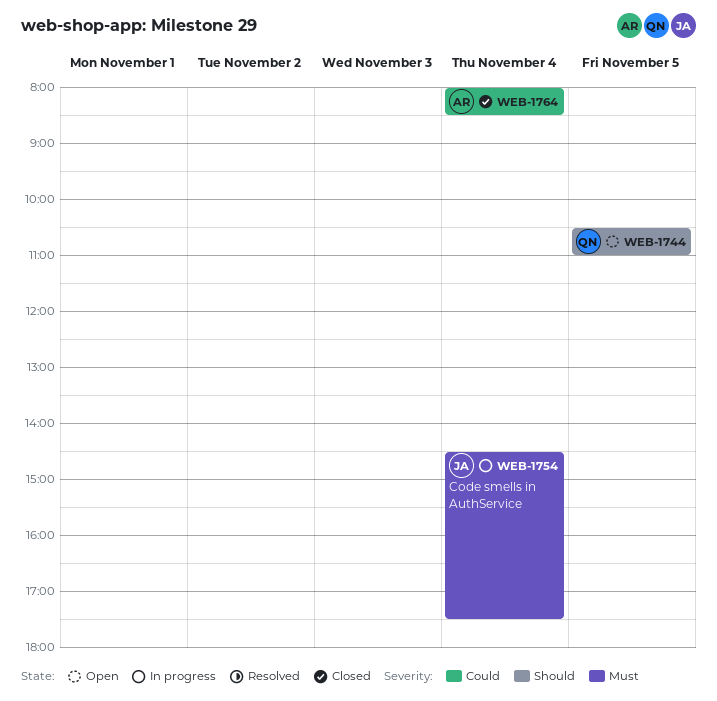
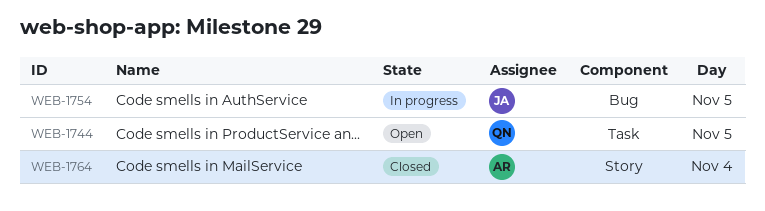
WEB-1754, day: Nov 4 -> Nov 5

